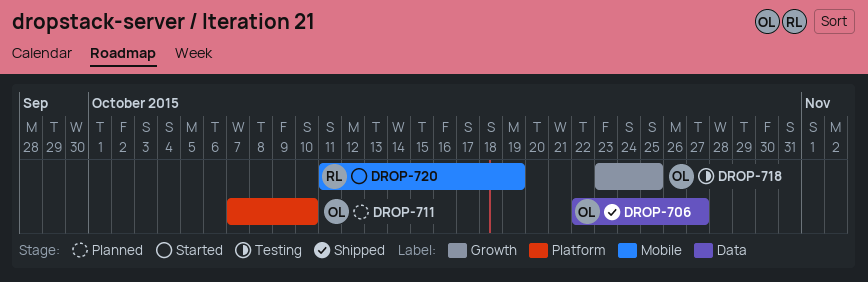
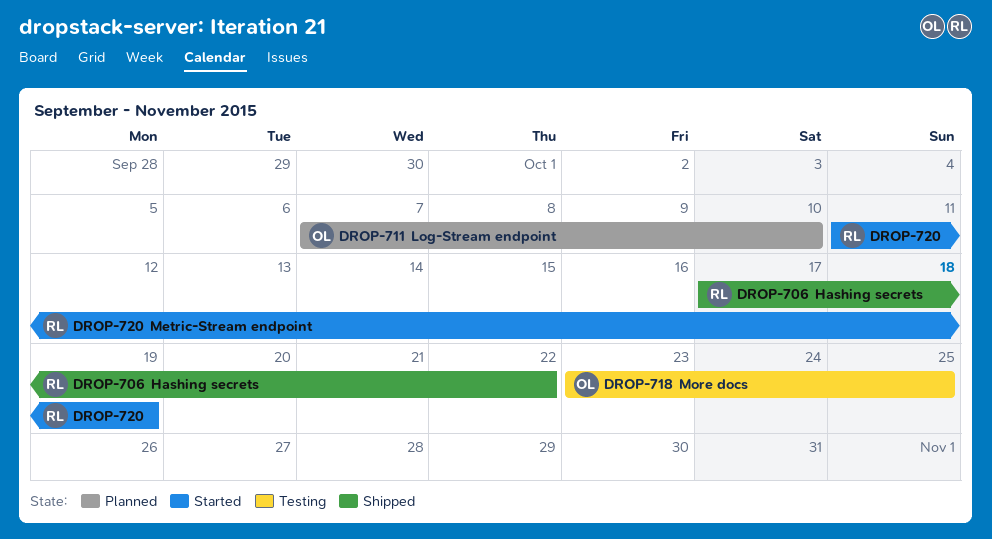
DROP-706, owner: OL -> RL
DROP-706, start: Oct 22 -> Oct 17
DROP-706, due: Oct 27 -> Oct 22

